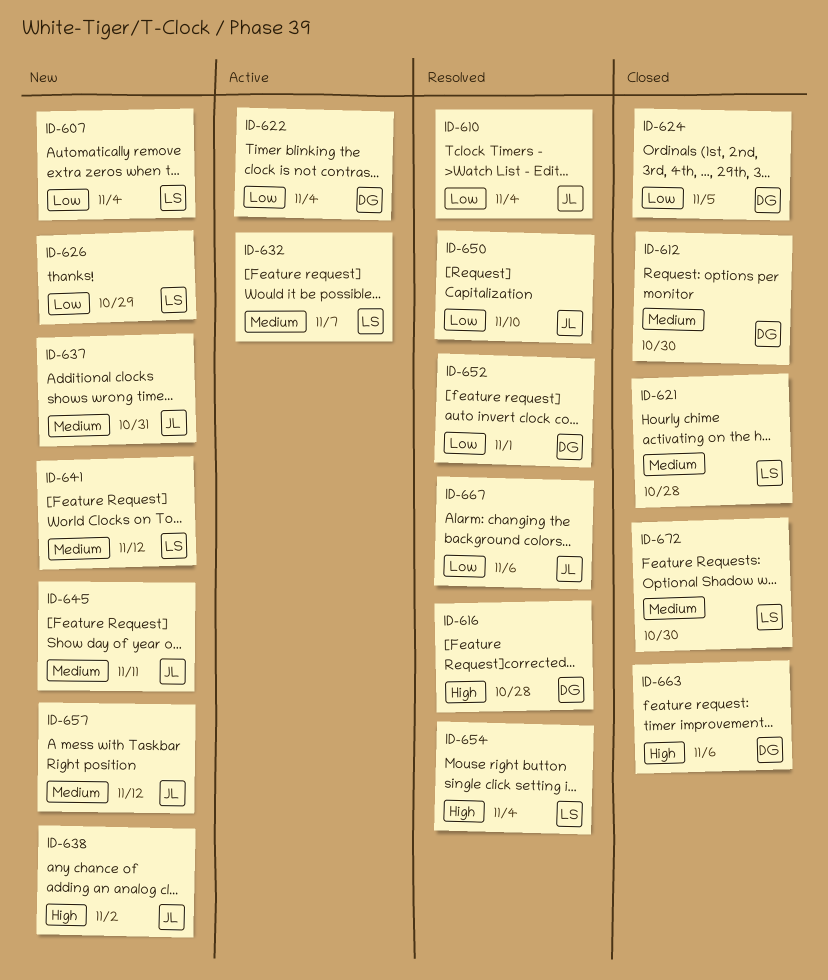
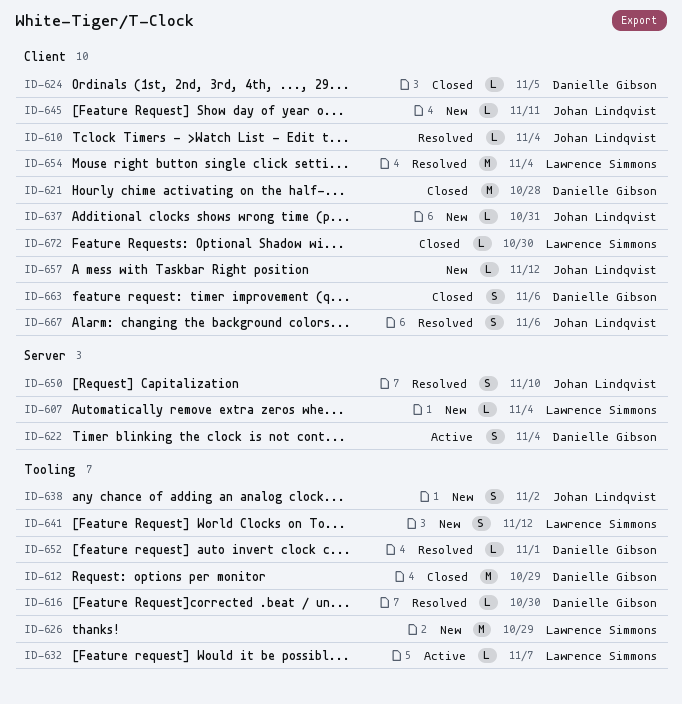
ID-612, due: Oct 30 -> Oct 29
ID-616, due: Oct 28 -> Oct 30
ID-621, owner: Lawrence Simmons -> Danielle Gibson

